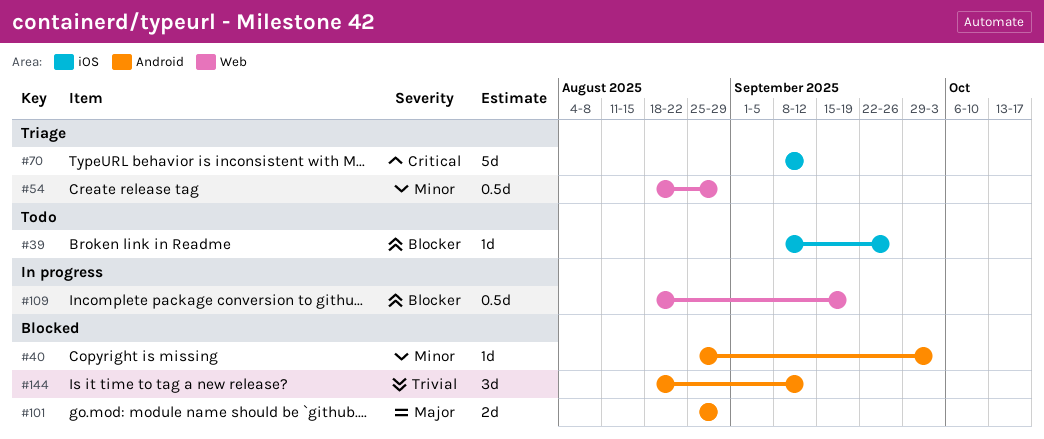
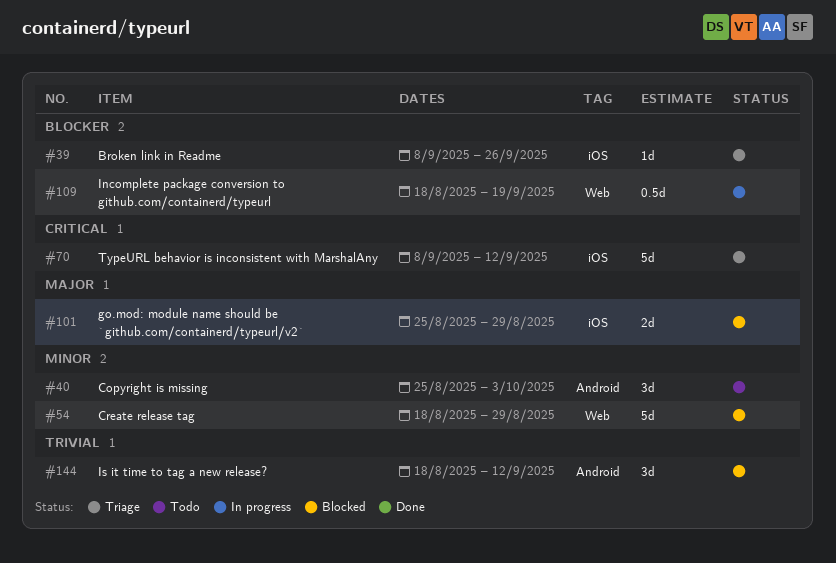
#39, status: Todo -> Triage
#40, status: Blocked -> Todo
#40, estimate: 1d -> 3d
#54, status: Triage -> Blocked
#54, estimate: 0.5d -> 5d
#101, label: Android -> iOS

